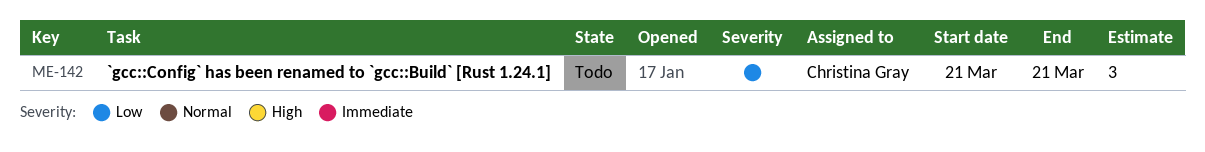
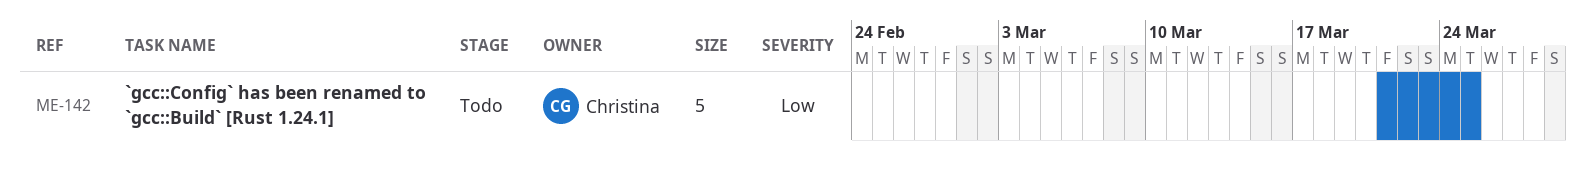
ME-142, estimate: 3 -> 5
ME-142, due: Mar 21 -> Mar 25

